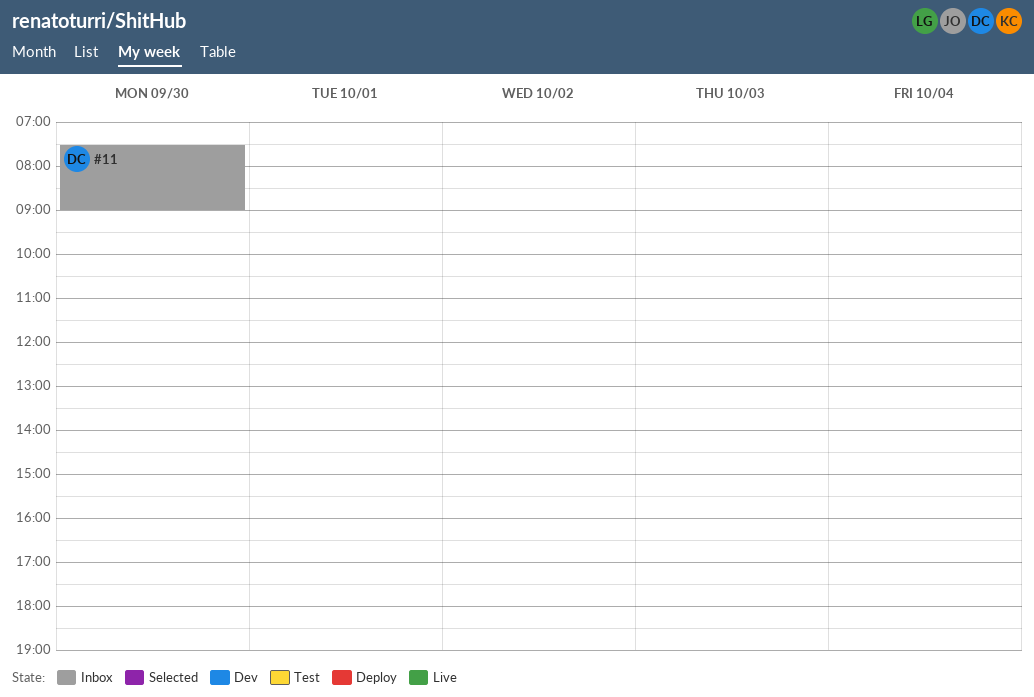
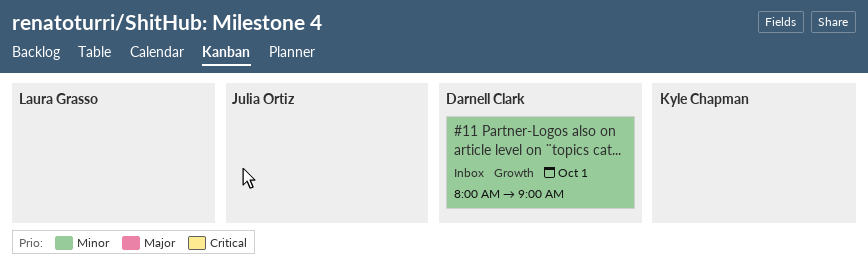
#11, day: Sep 30 -> Oct 1
#11, begins: 07:30 -> 08:00

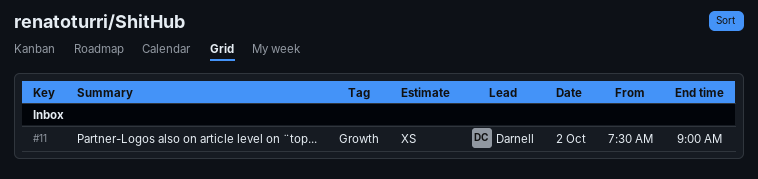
#11, day: Oct 1 -> Oct 2
#11, begins: 08:00 -> 07:30

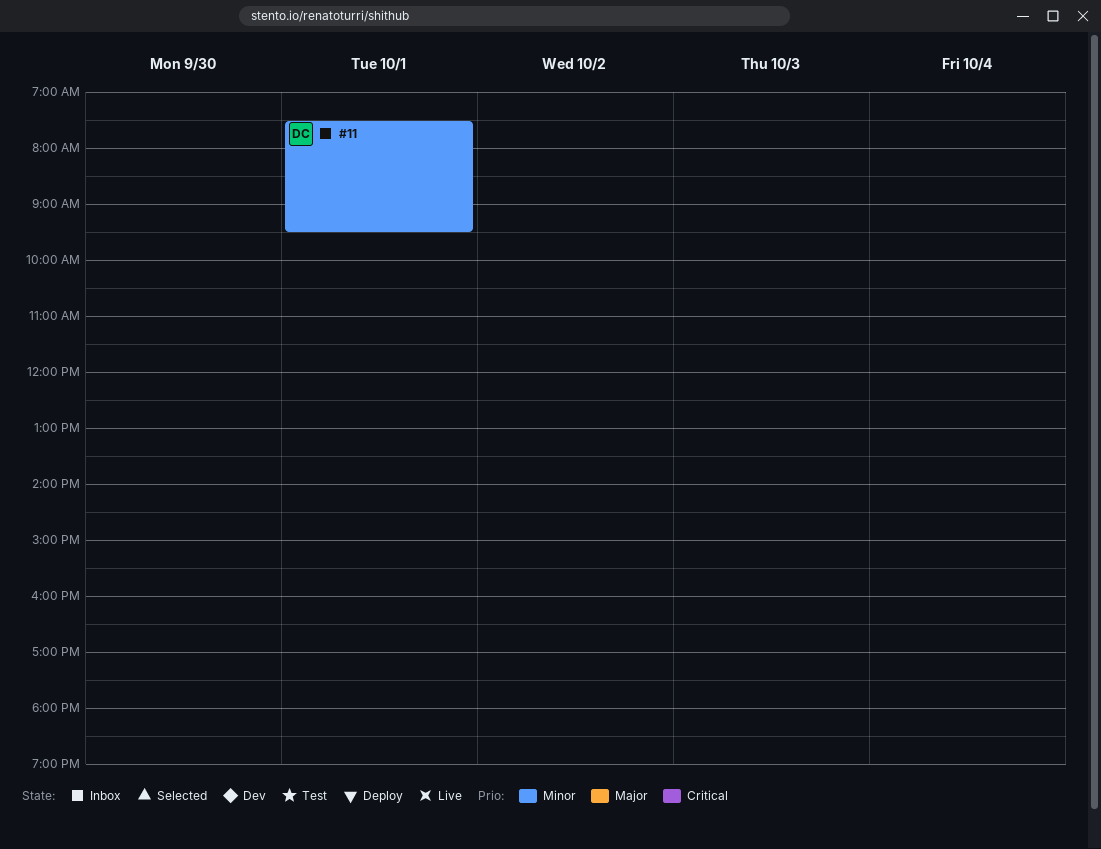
#11, day: Oct 2 -> Oct 1
#11, ends: 09:00 -> 09:30

